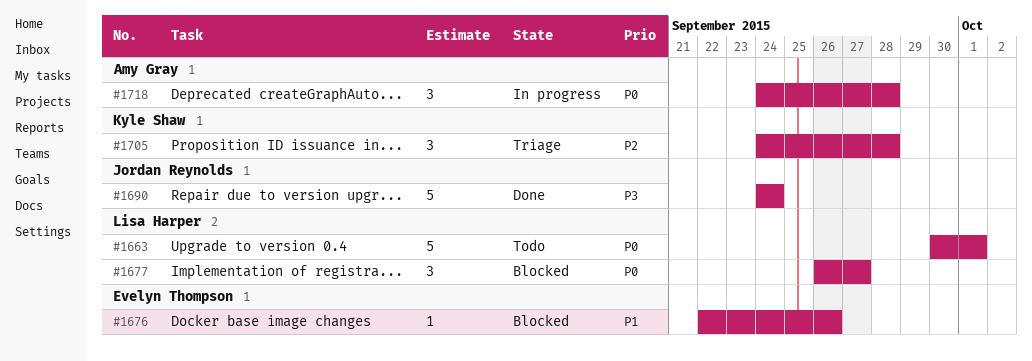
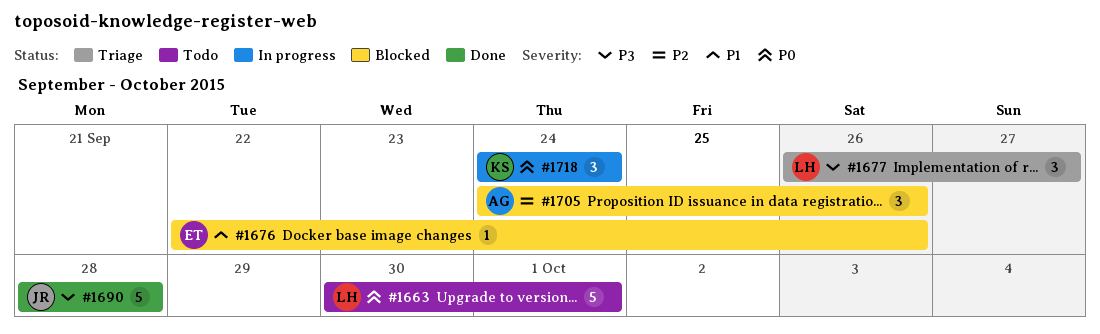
#1677, status: Blocked -> Triage
#1677, priority: P0 -> P3
#1690, start: Sep 24 -> Sep 28
#1690, due: Sep 24 -> Sep 28
#1705, status: Triage -> Blocked
#1705, owner: Kyle Shaw -> Amy Gray
#1705, due: Sep 28 -> Sep 26
#1718, owner: Amy Gray -> Kyle Shaw
#1718, due: Sep 28 -> Sep 24

